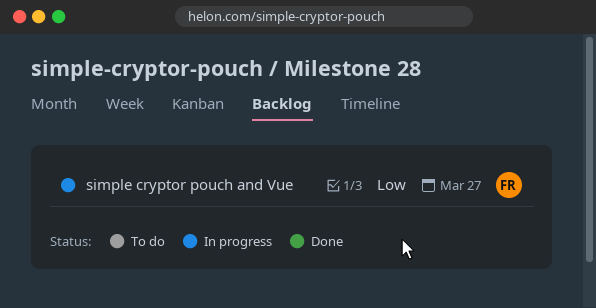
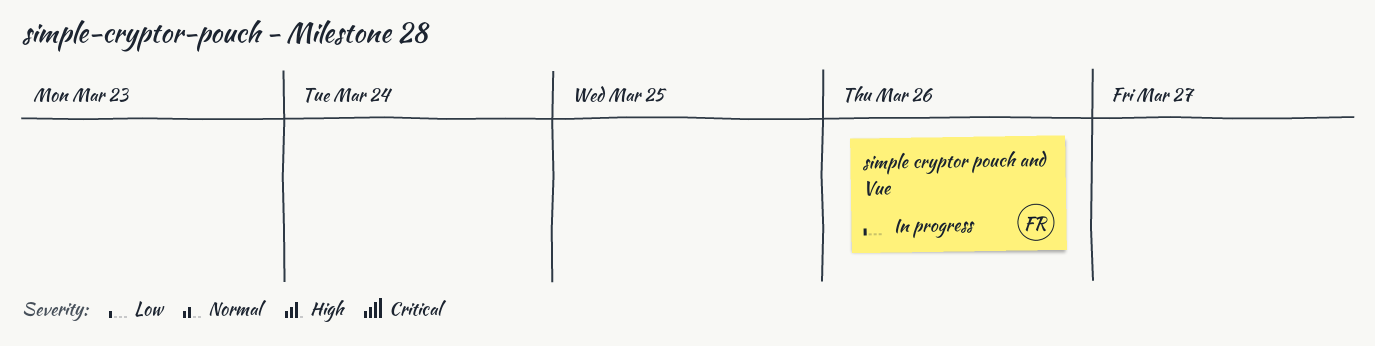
simple cryptor pouch and Vue, due: Mar 27 -> Mar 26

